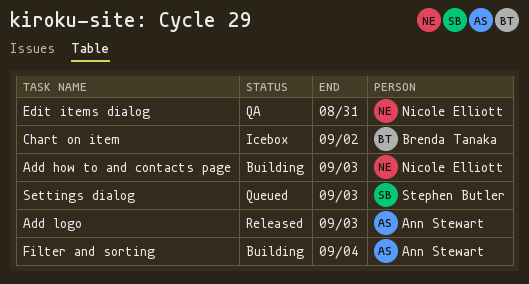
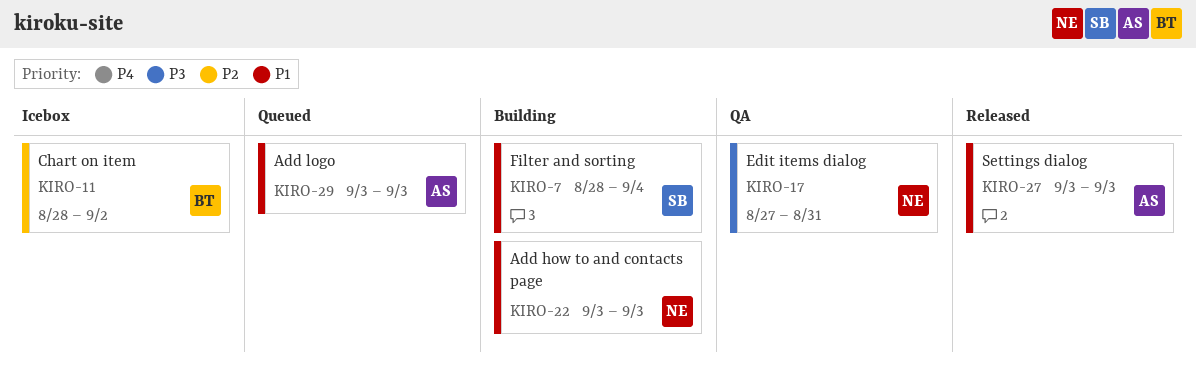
Add logo, status: Released -> Queued
Filter and sorting, owner: Ann Stewart -> Stephen Butler
Settings dialog, status: Queued -> Released
Settings dialog, owner: Stephen Butler -> Ann Stewart

